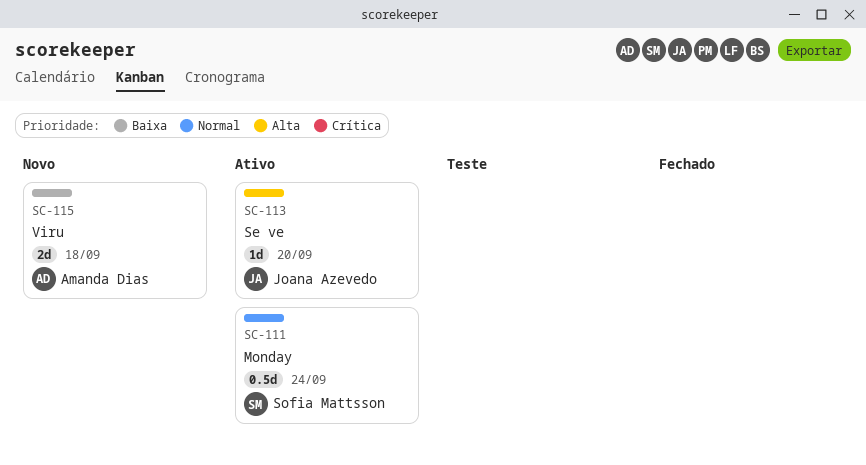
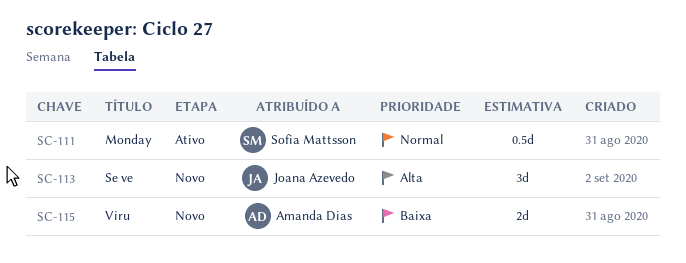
SC-113, status: Ativo -> Novo
SC-113, estimate: 1d -> 3d

